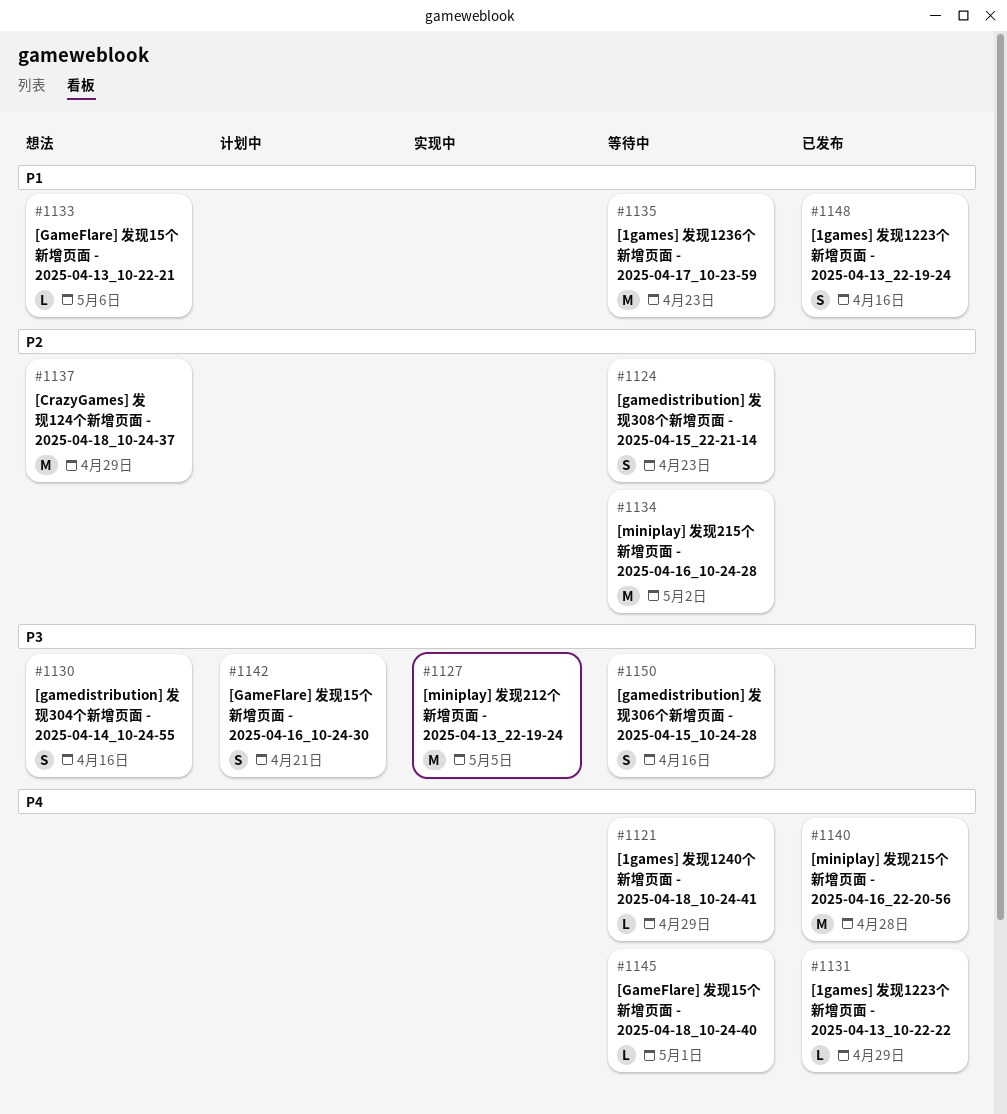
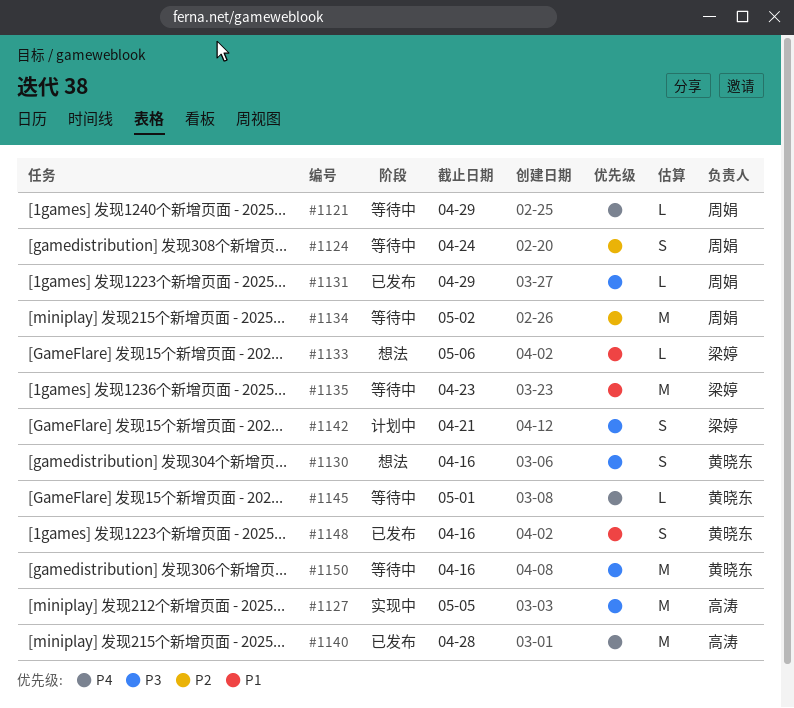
#1124, due: Apr 23 -> Apr 24
#1131, priority: P4 -> P3
#1137: present -> none
#1150, estimate: S -> M

